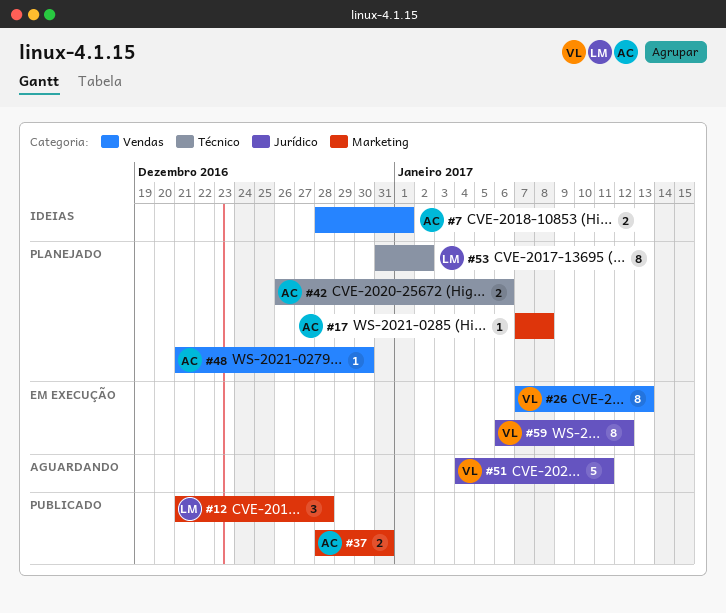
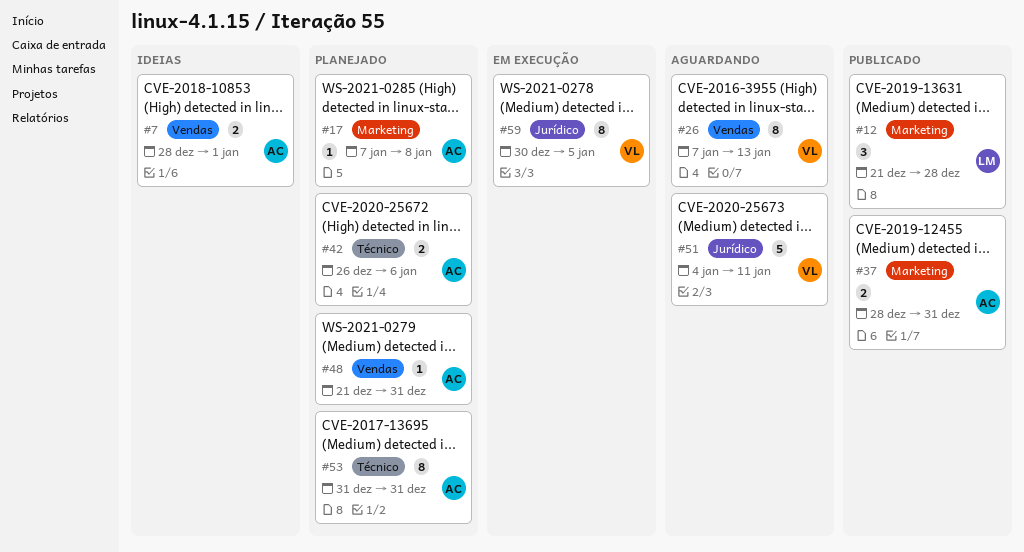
#26, status: Em execução -> Aguardando
#48, due: Dec 30 -> Dec 31
#53, owner: LM -> AC
#53, due: Jan 2 -> Dec 31
#59, start: Jan 6 -> Dec 30
#59, due: Jan 12 -> Jan 5

